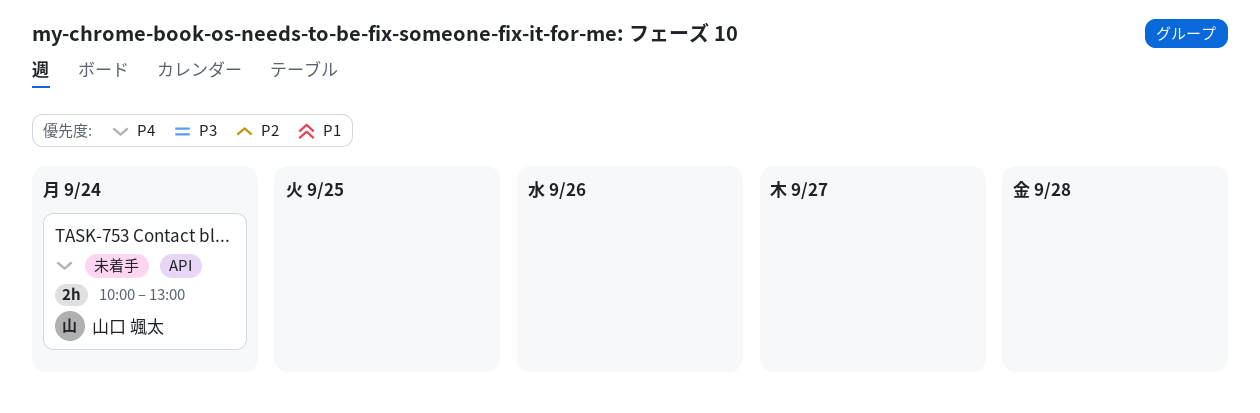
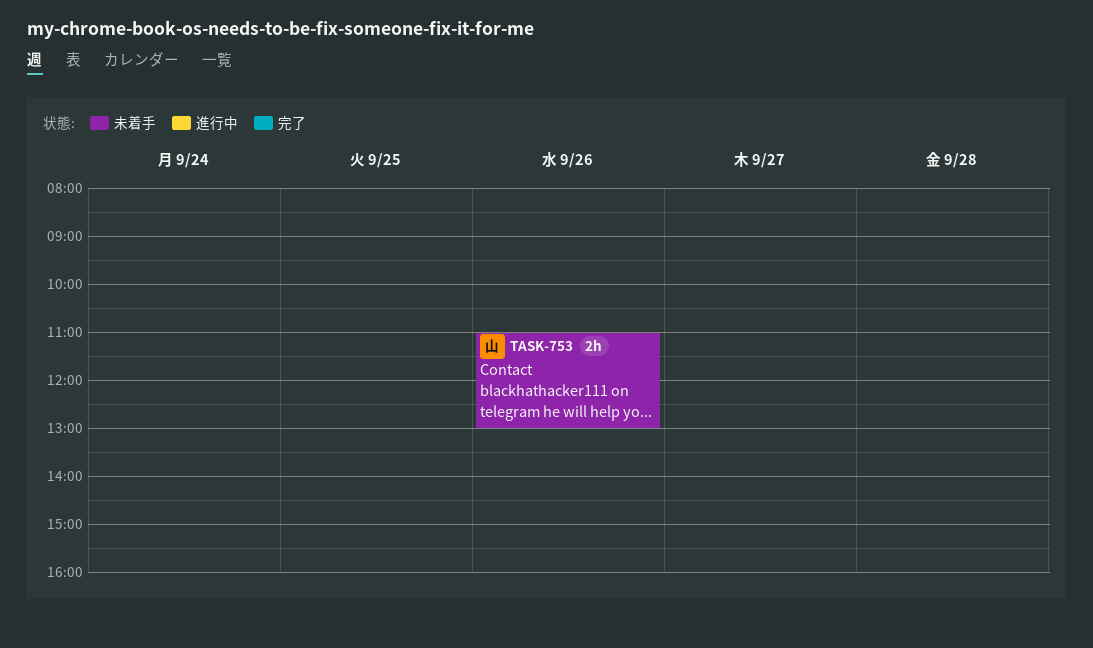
TASK-753, day: Sep 24 -> Sep 26
TASK-753, begins: 10:00 -> 11:00

